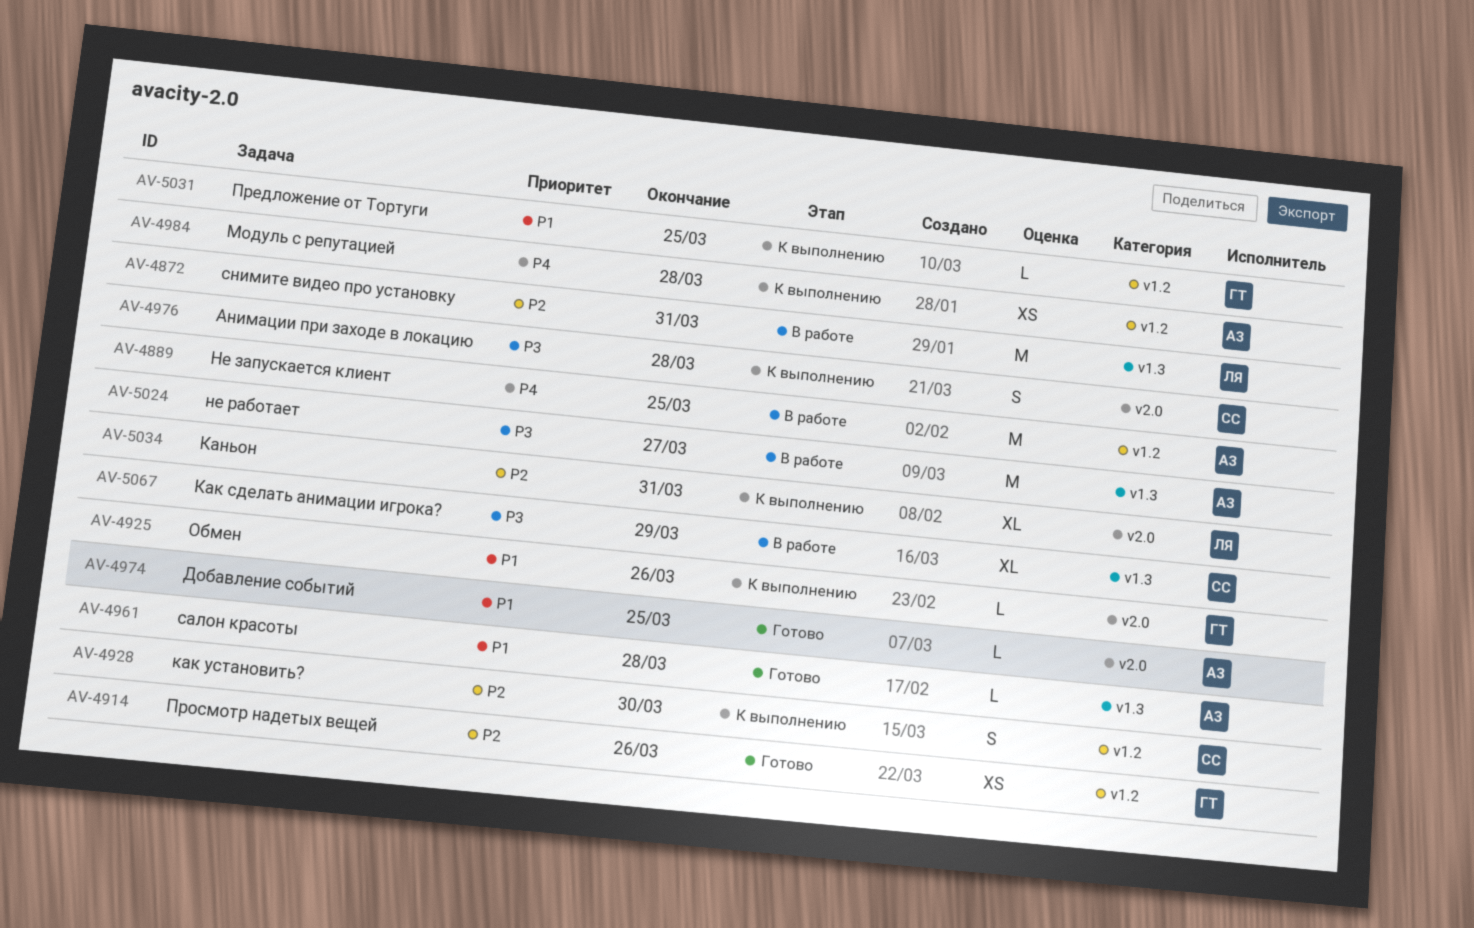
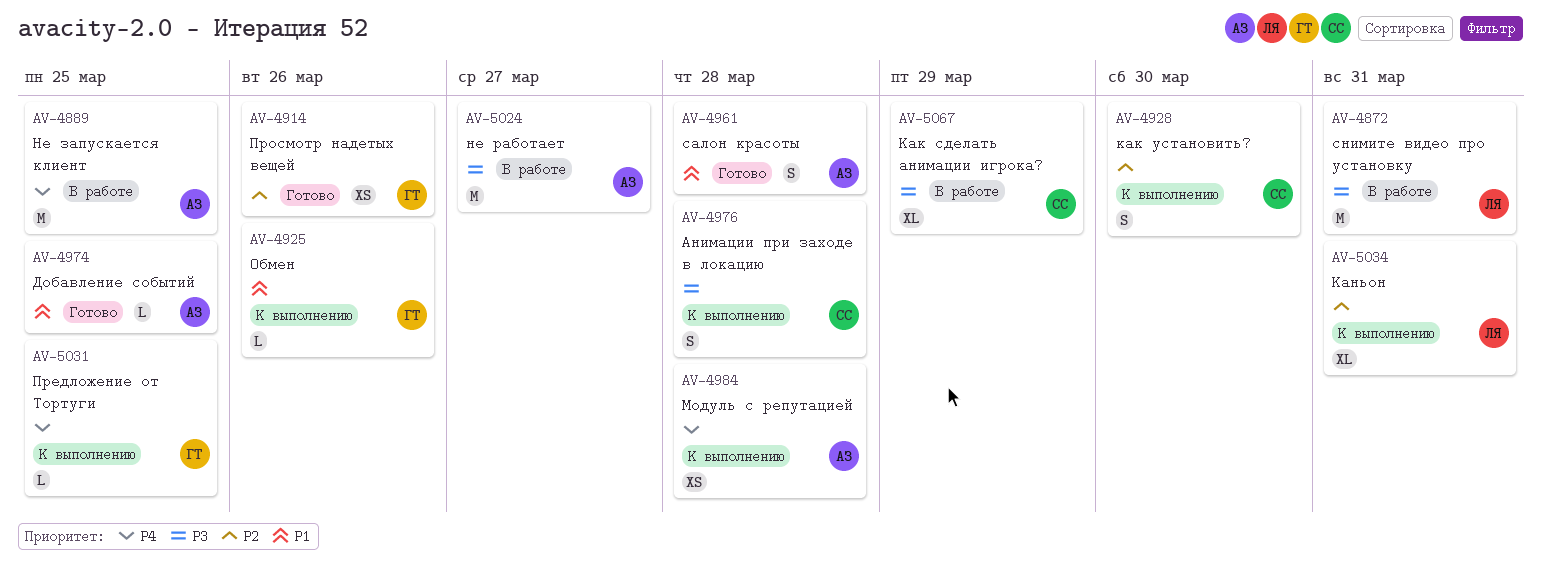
AV-4872, priority: P2 -> P3
AV-4961, estimate: L -> S
AV-5031, priority: P1 -> P4

